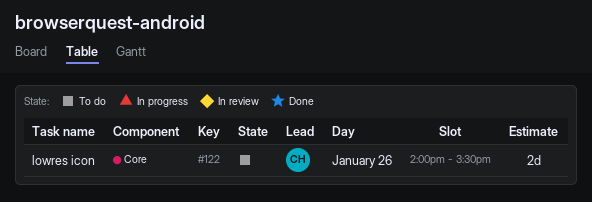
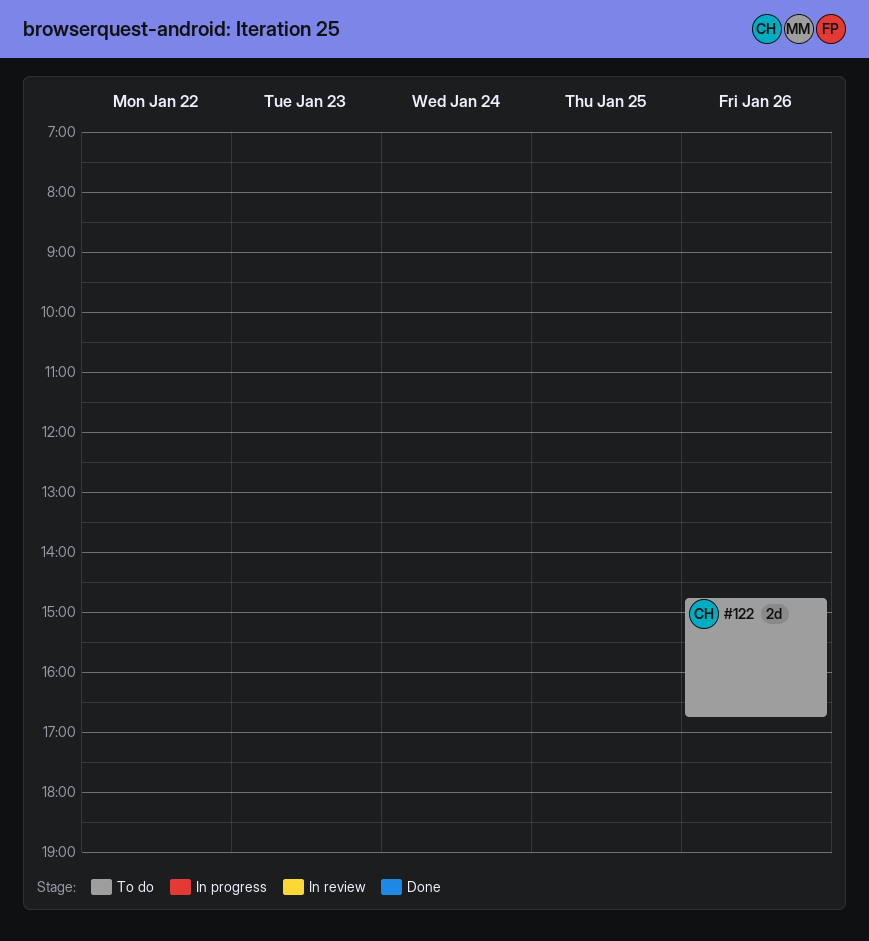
#122, begins: 14:00 -> 14:45
#122, ends: 15:30 -> 16:45

